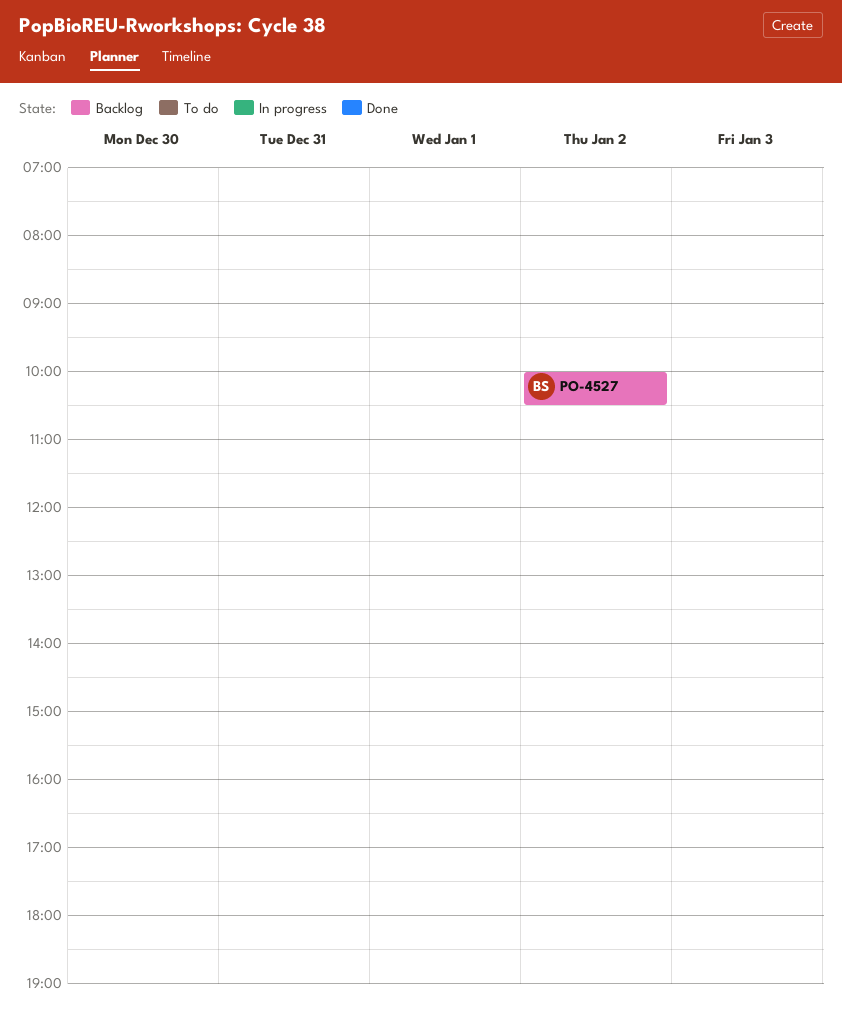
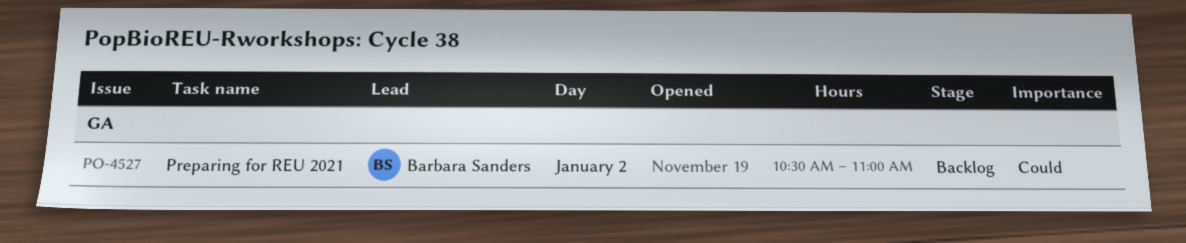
PO-4527, begins: 10:00 -> 10:30
PO-4527, ends: 10:30 -> 11:00

